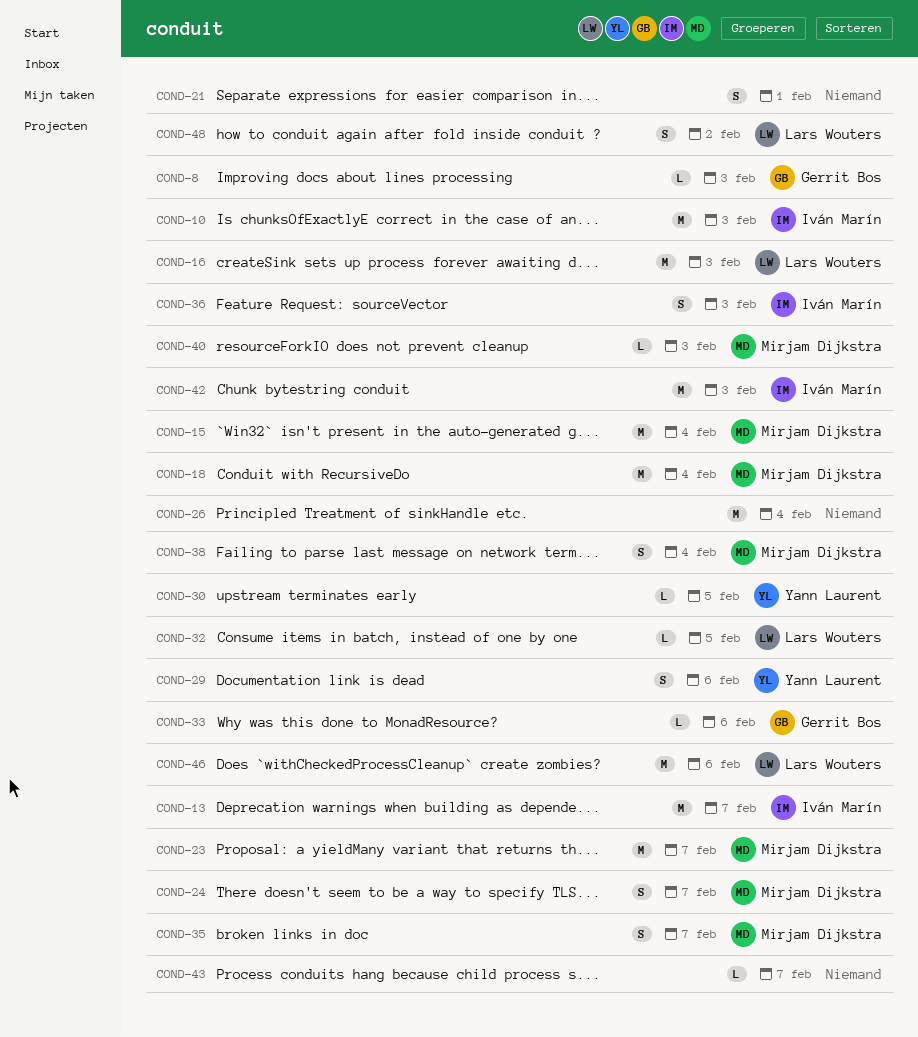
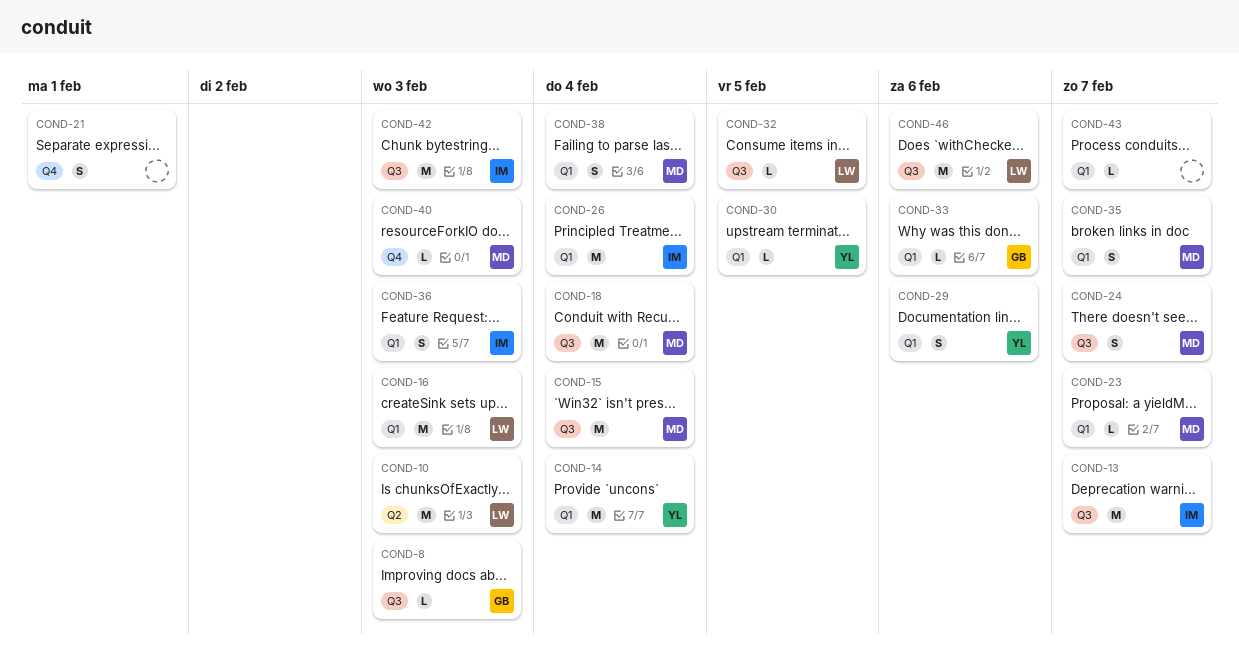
COND-10, owner: Iván Marín -> Lars Wouters
COND-14: none -> present
COND-23, estimate: M -> L
COND-26, owner: none -> Iván Marín
COND-48: present -> none

